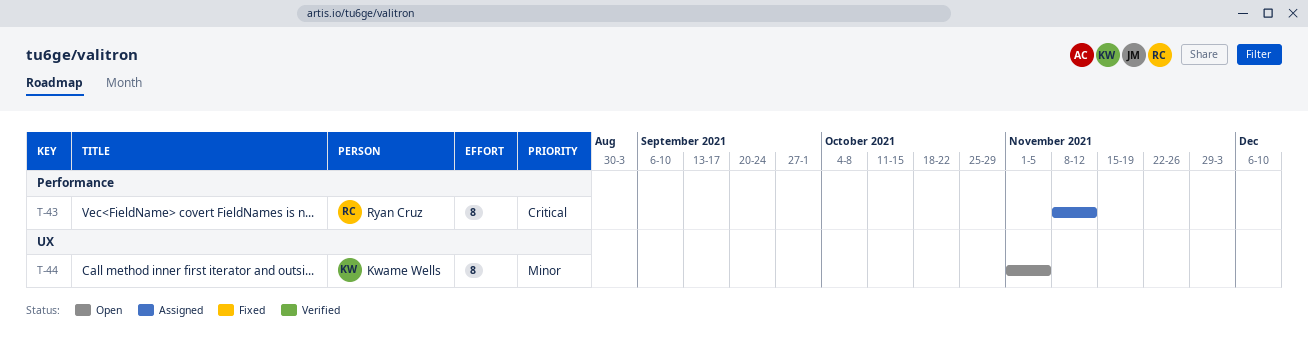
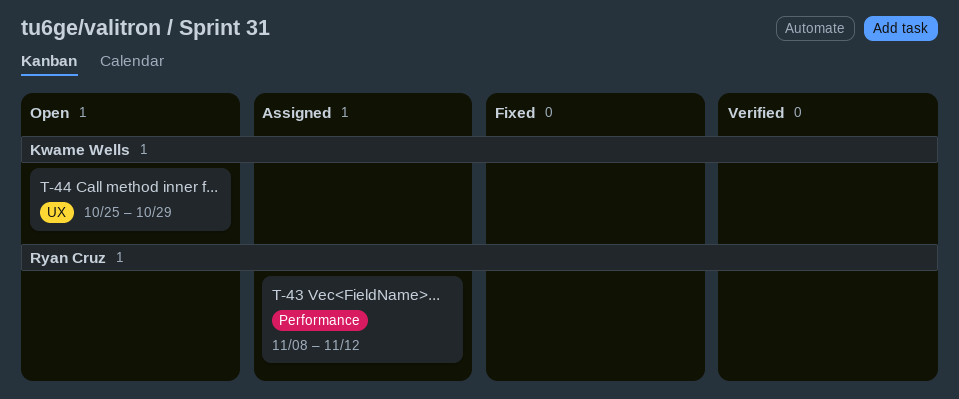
T-44, start: Nov 1 -> Oct 25
T-44, due: Nov 5 -> Oct 29

